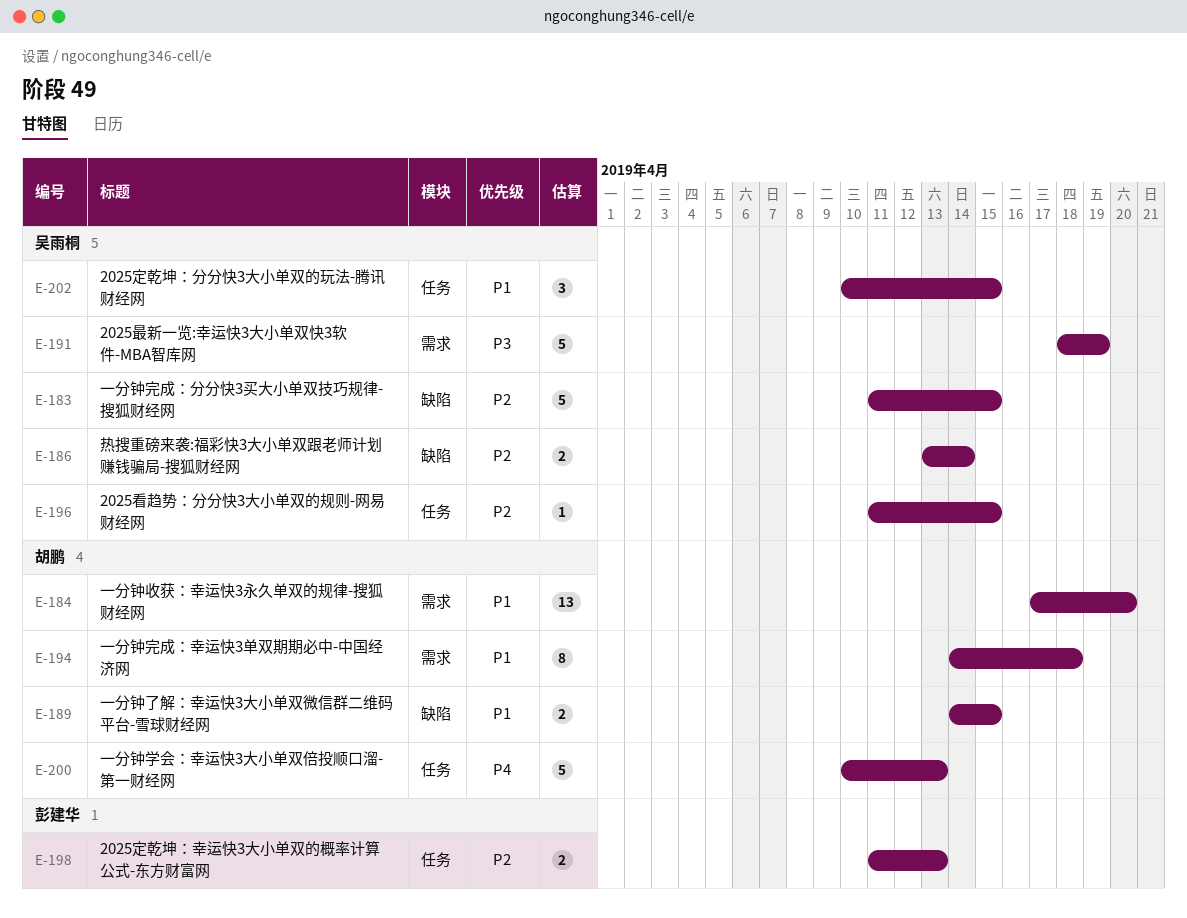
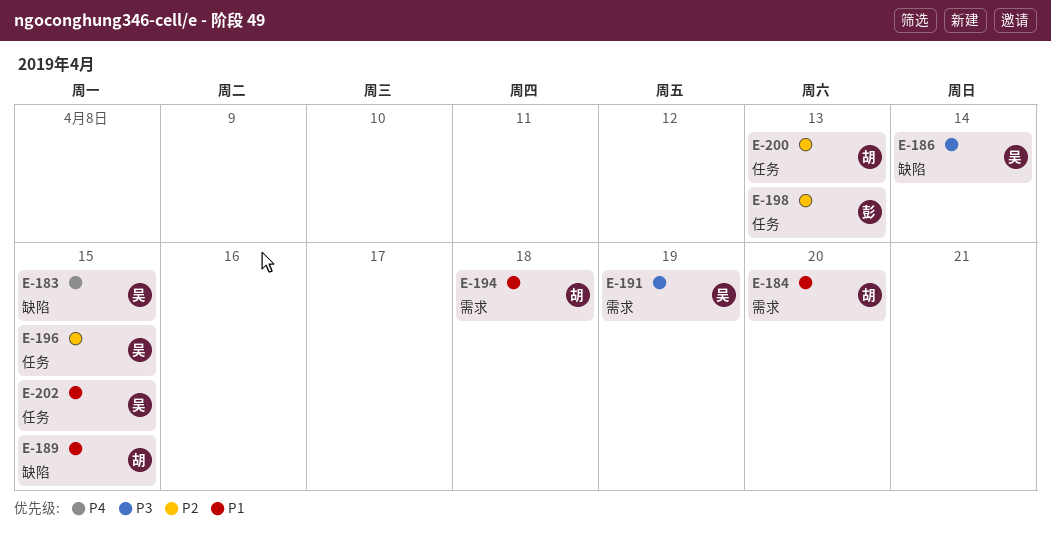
E-183, priority: P2 -> P4
E-186, priority: P2 -> P3
E-200, priority: P4 -> P2

